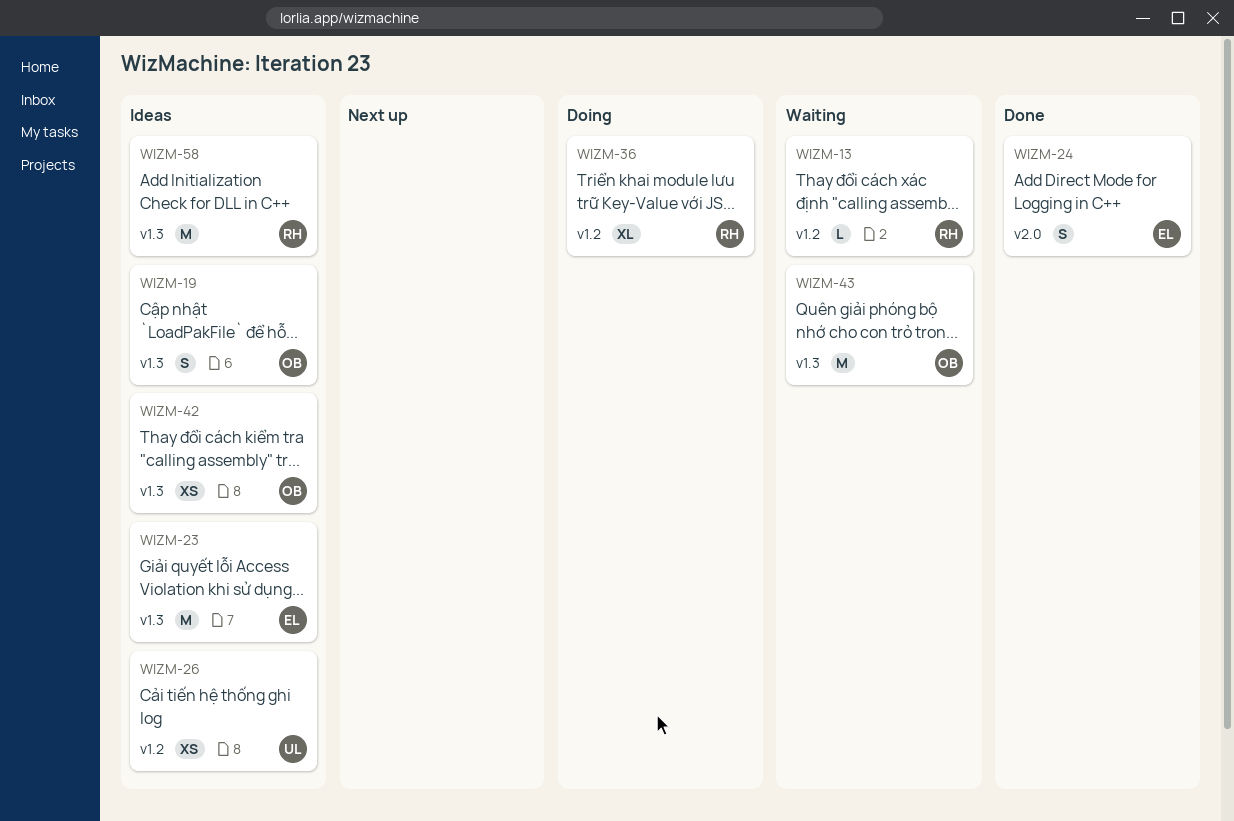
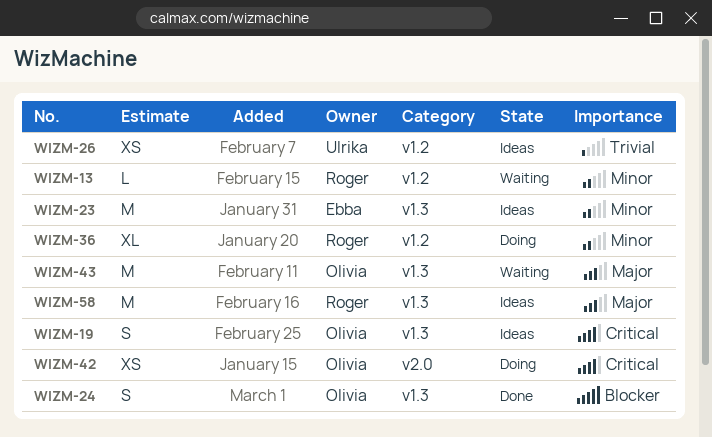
WIZM-24, owner: Ebba -> Olivia
WIZM-24, label: v2.0 -> v1.3
WIZM-42, status: Ideas -> Doing
WIZM-42, label: v1.3 -> v2.0

